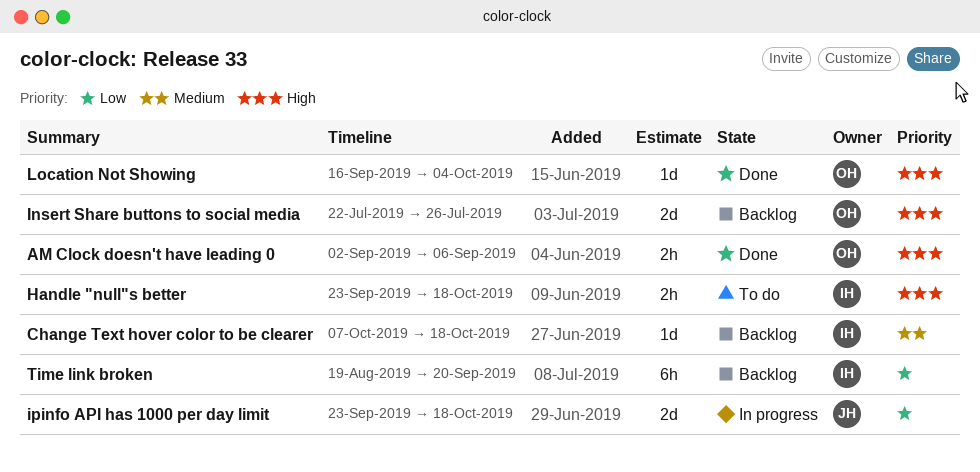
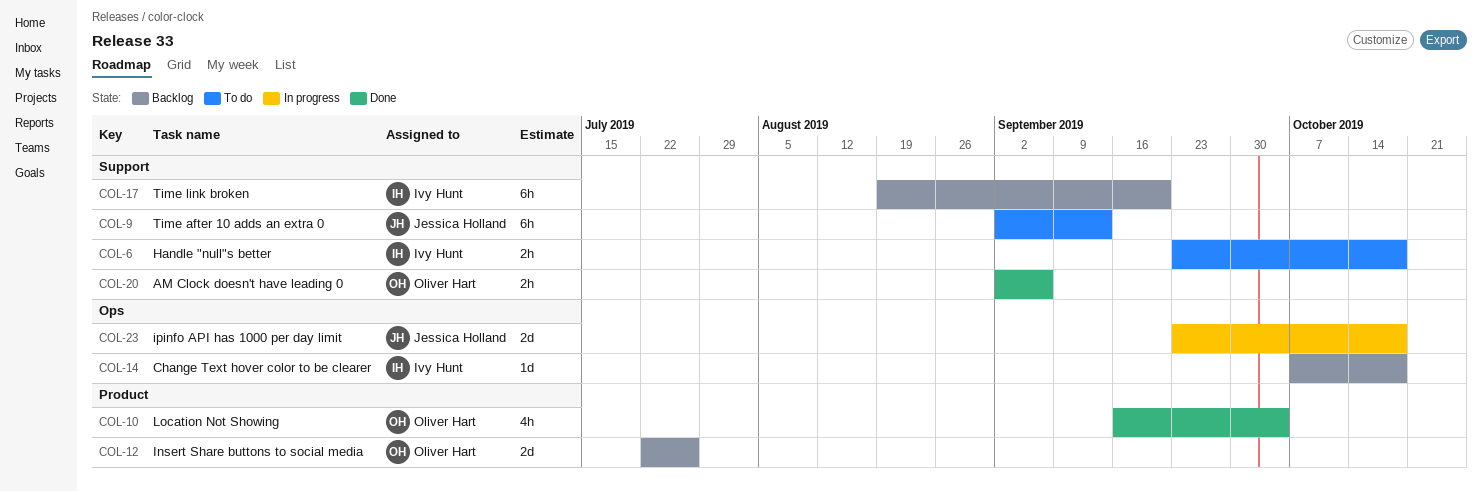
Location Not Showing, estimate: 1d -> 4h
Time after 10 adds an extra 0: none -> present

